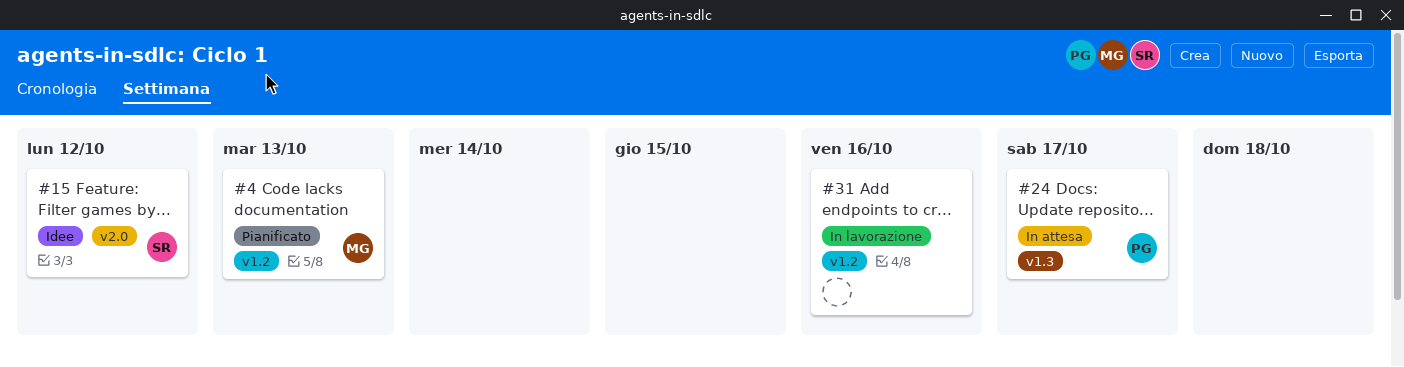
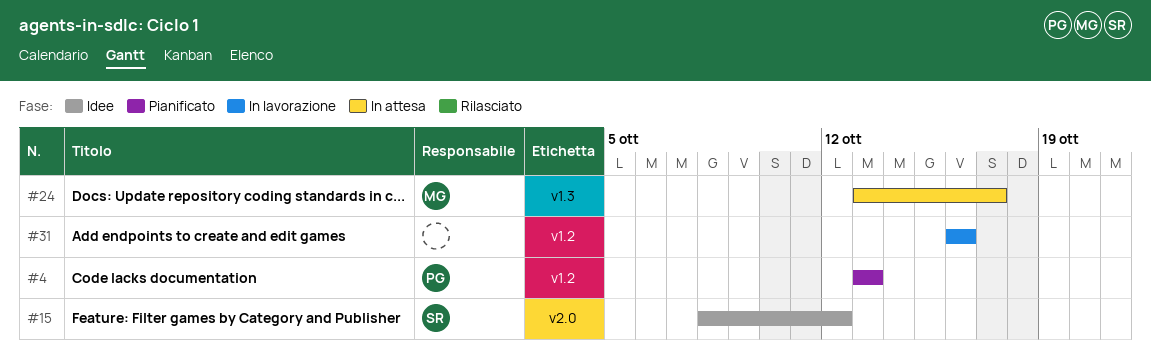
#4, owner: MG -> PG
#24, owner: PG -> MG

